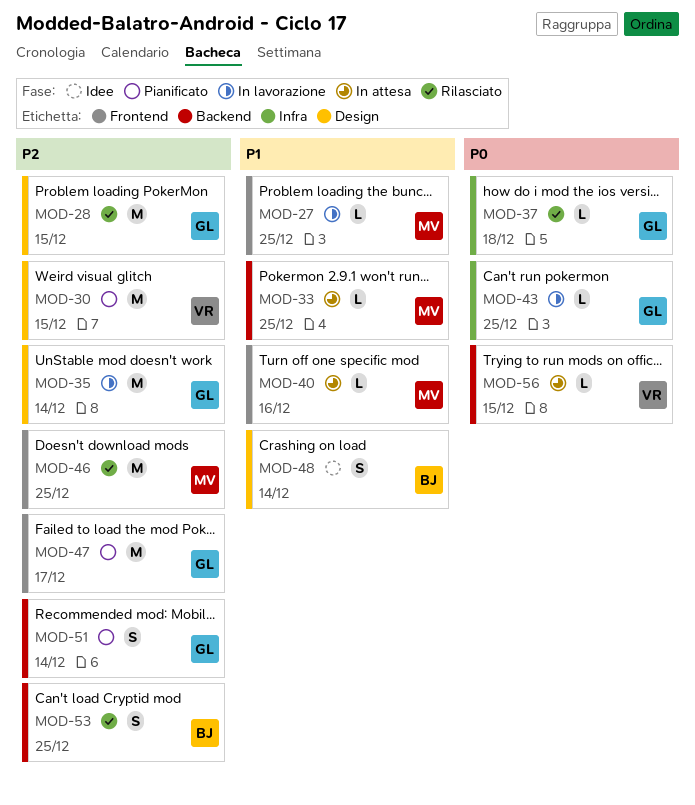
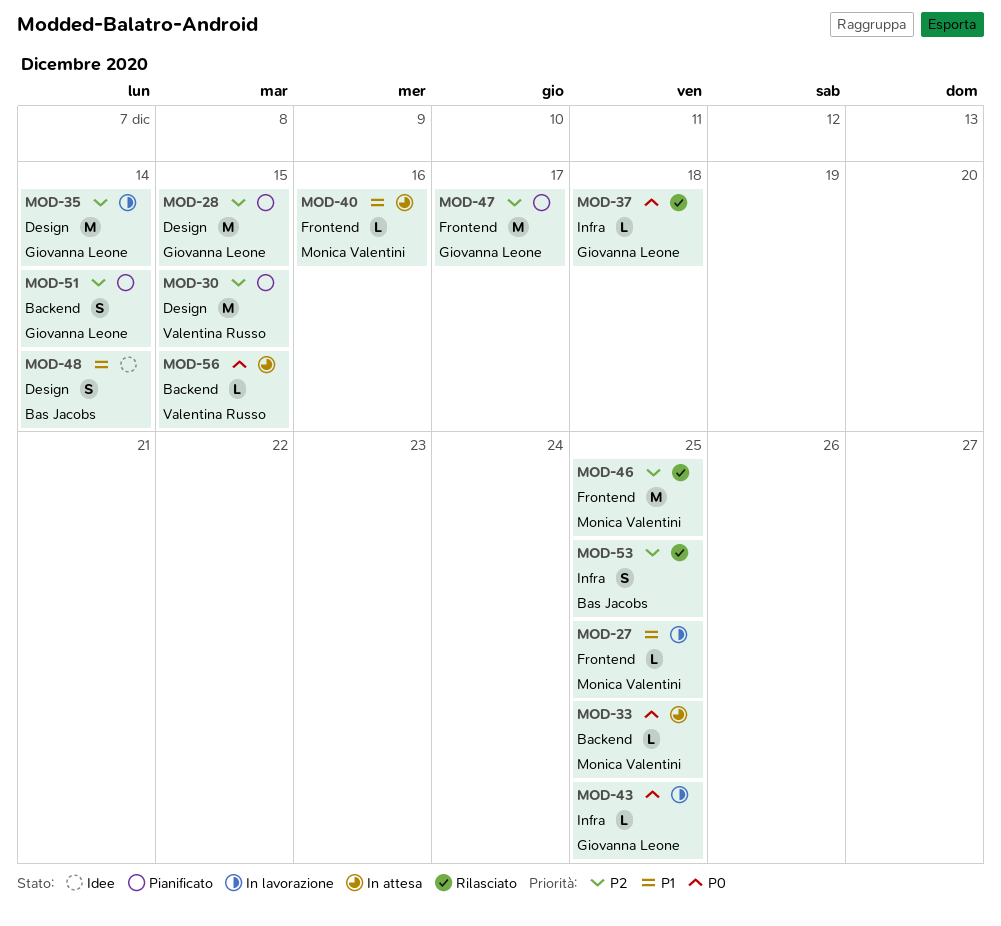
MOD-28, status: Rilasciato -> Pianificato
MOD-33, priority: P1 -> P0
MOD-53, label: Backend -> Infra

